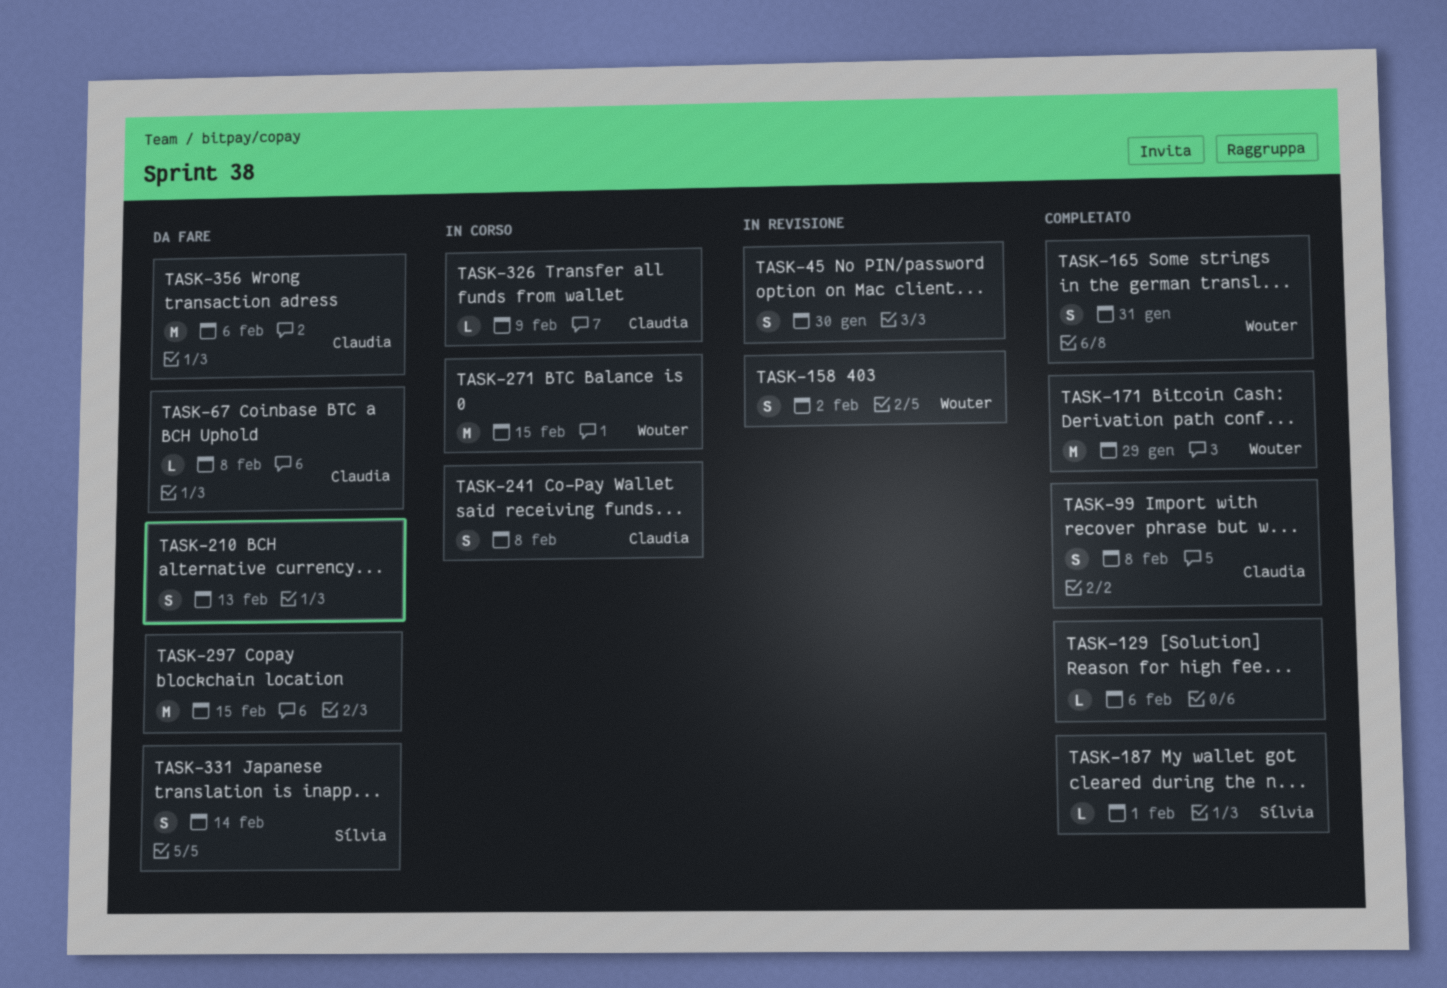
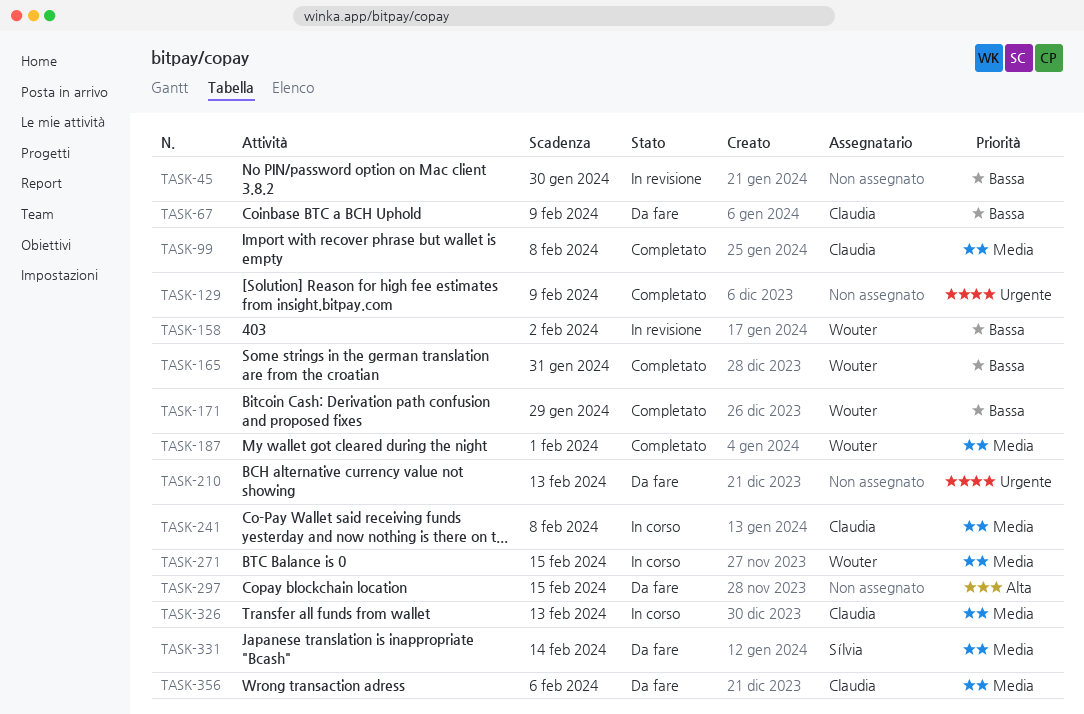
TASK-67, due: Feb 8 -> Feb 9
TASK-129, due: Feb 6 -> Feb 9
TASK-187, owner: Sílvia -> Wouter
TASK-326, due: Feb 9 -> Feb 13

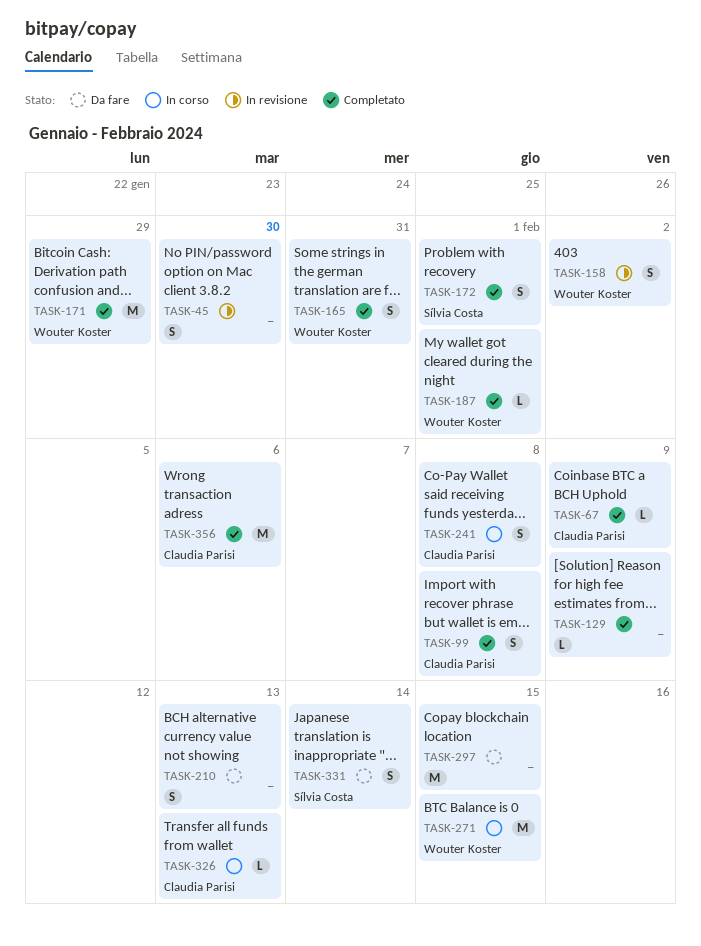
TASK-67, status: Da fare -> Completato
TASK-172: none -> present
TASK-356, status: Da fare -> Completato

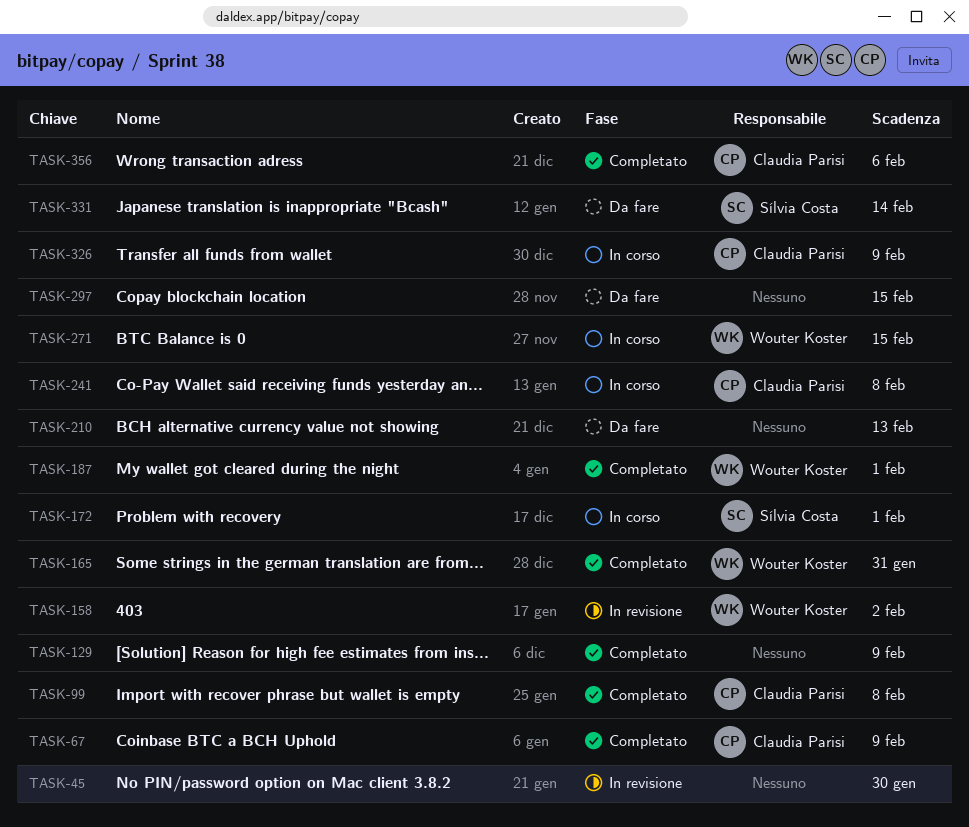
TASK-171: present -> none
TASK-172, status: Completato -> In corso
TASK-326, due: Feb 13 -> Feb 9

